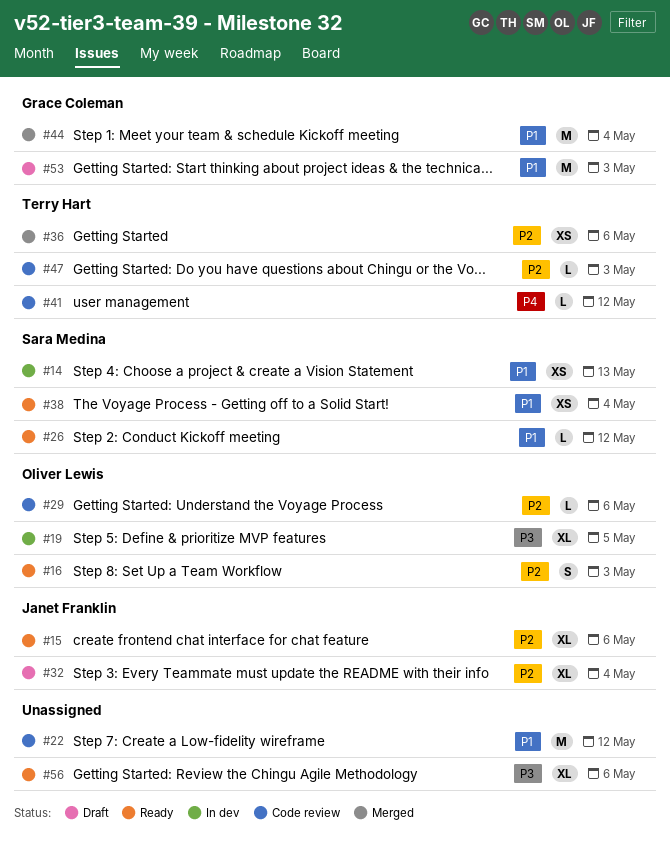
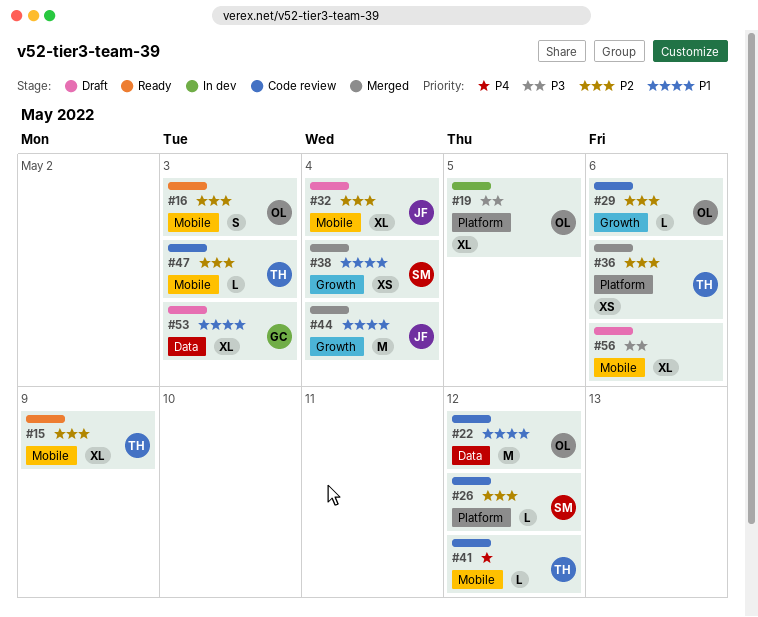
#14: present -> none
#15, owner: Janet Franklin -> Terry Hart
#15, due: May 6 -> May 9
#22, owner: none -> Oliver Lewis
#26, status: Ready -> Code review
#26, priority: P1 -> P2
#38, status: Ready -> Merged
#44, owner: Grace Coleman -> Janet Franklin
#53, estimate: M -> XL
#56, status: Ready -> Draft

